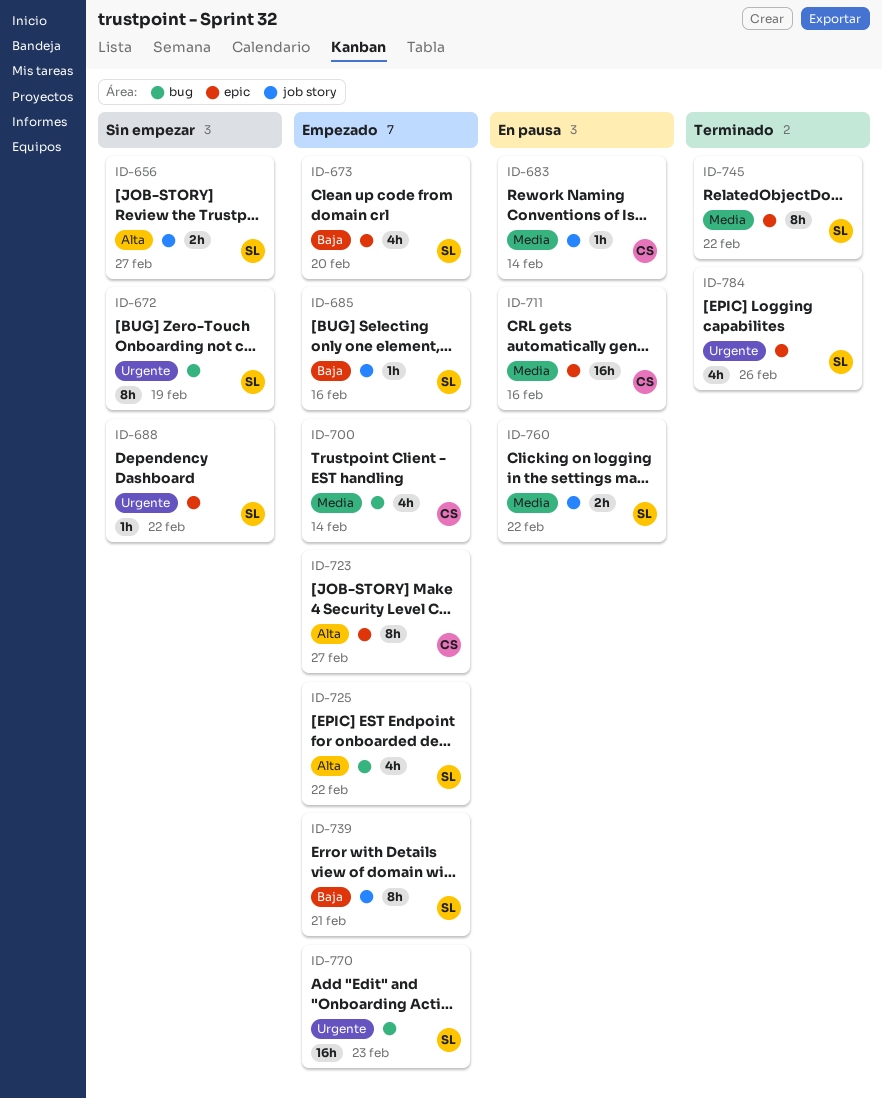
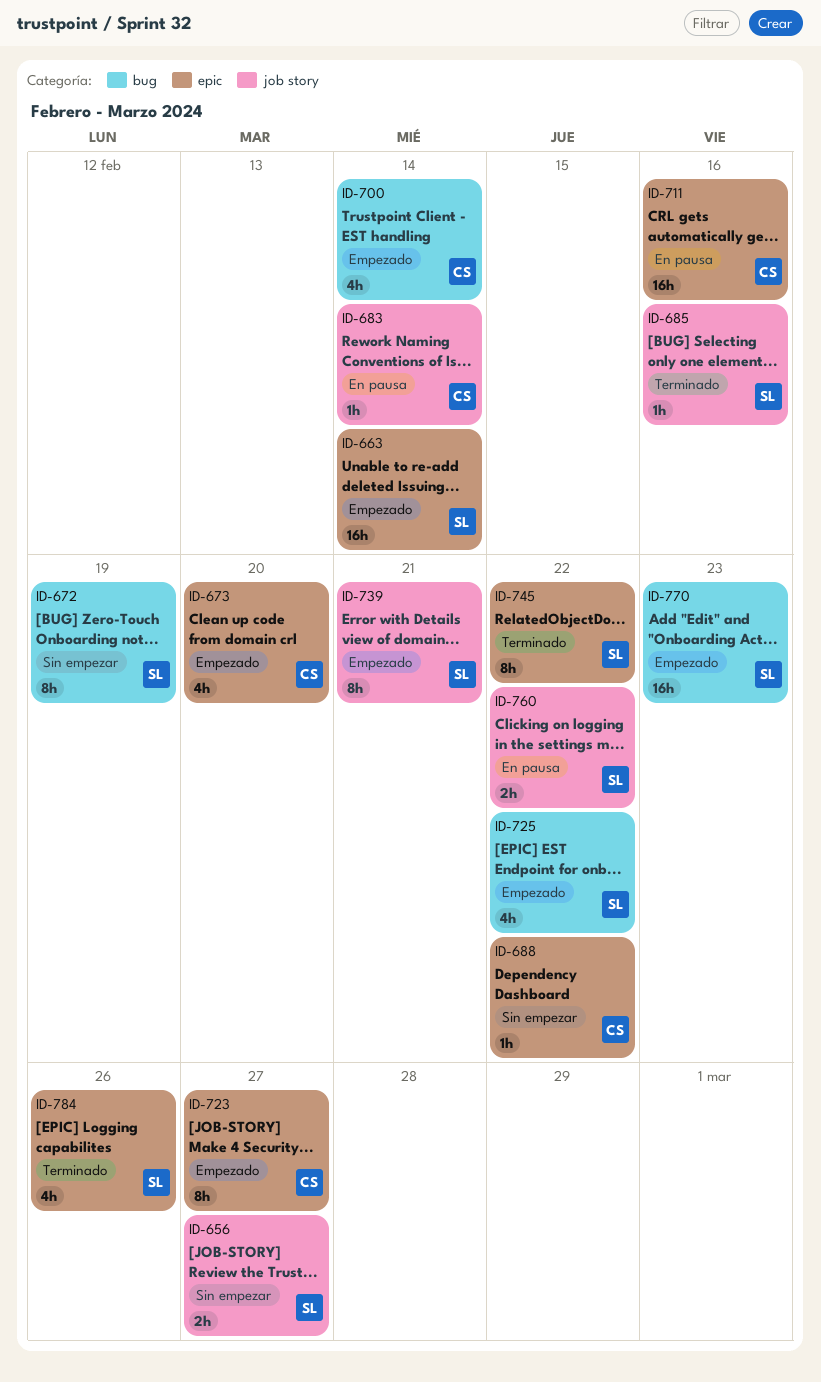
ID-663: none -> present
ID-673, owner: SL -> CS
ID-685, status: Empezado -> Terminado
ID-688, owner: SL -> CS

